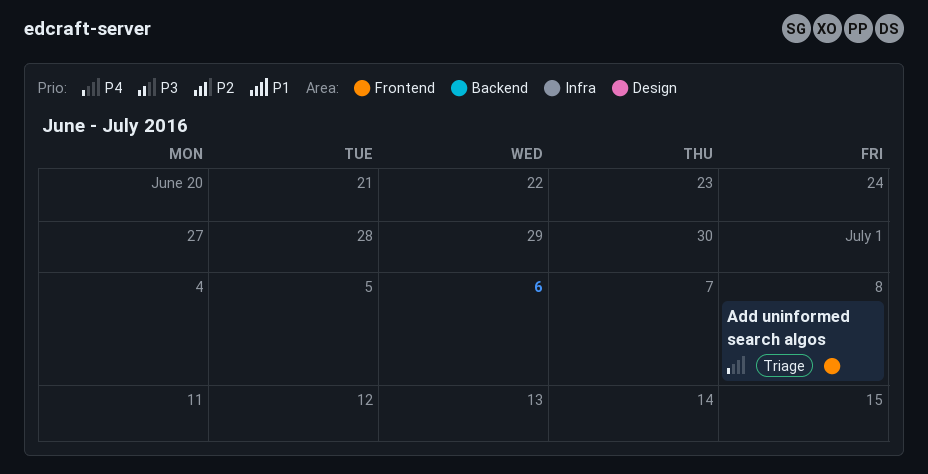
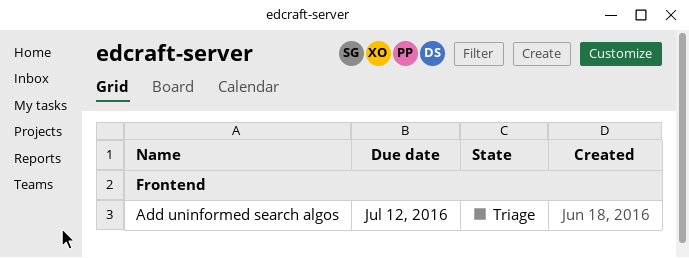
Add uninformed search algos, due: Jul 8 -> Jul 12

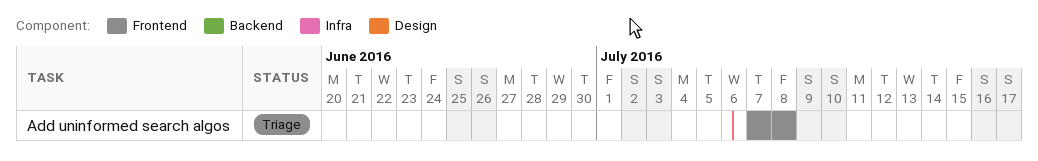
Add uninformed search algos, due: Jul 12 -> Jul 8

